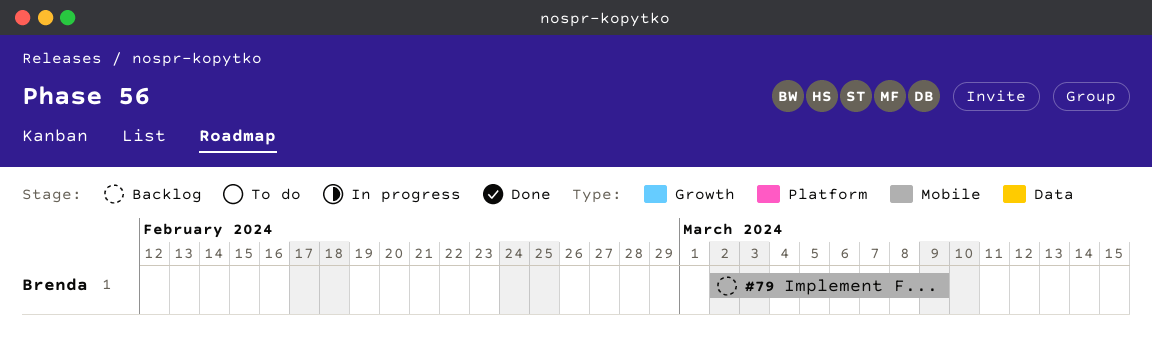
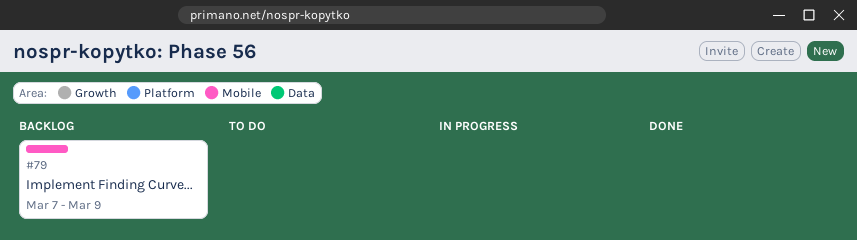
#79, start: Mar 2 -> Mar 7

